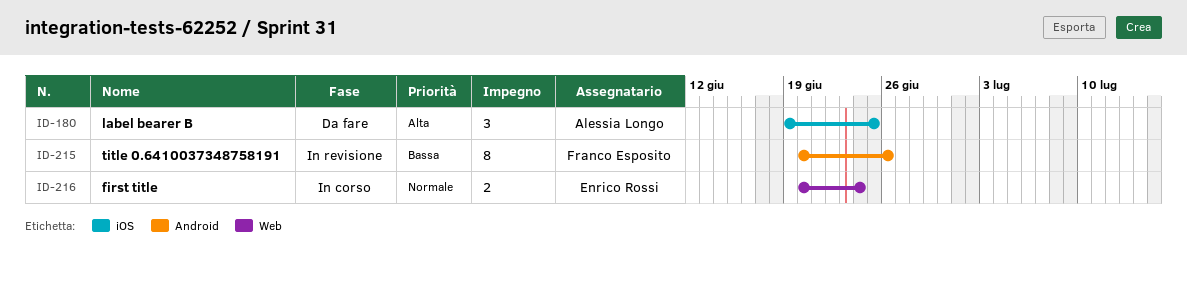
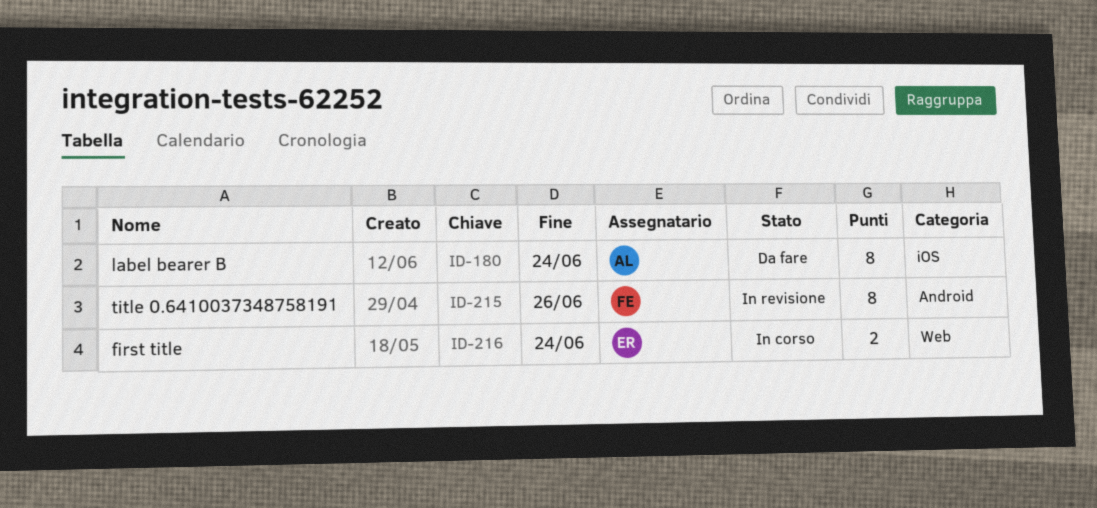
ID-180, estimate: 3 -> 8
ID-180, due: Jun 25 -> Jun 24

